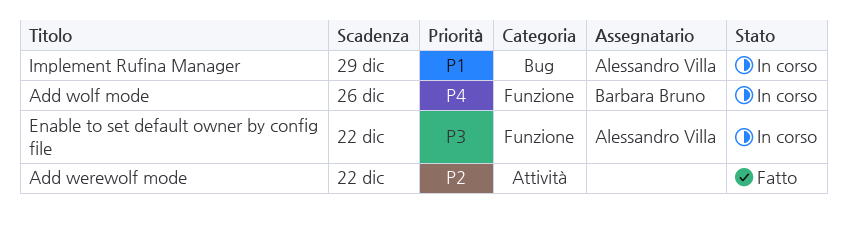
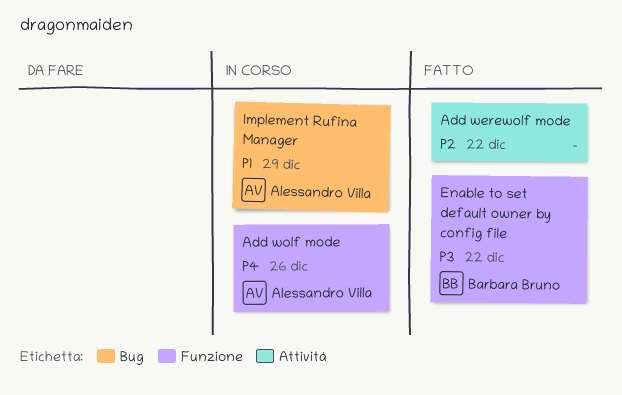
Add wolf mode, owner: Barbara Bruno -> Alessandro Villa
Enable to set default owner by config file, status: In corso -> Fatto
Enable to set default owner by config file, owner: Alessandro Villa -> Barbara Bruno

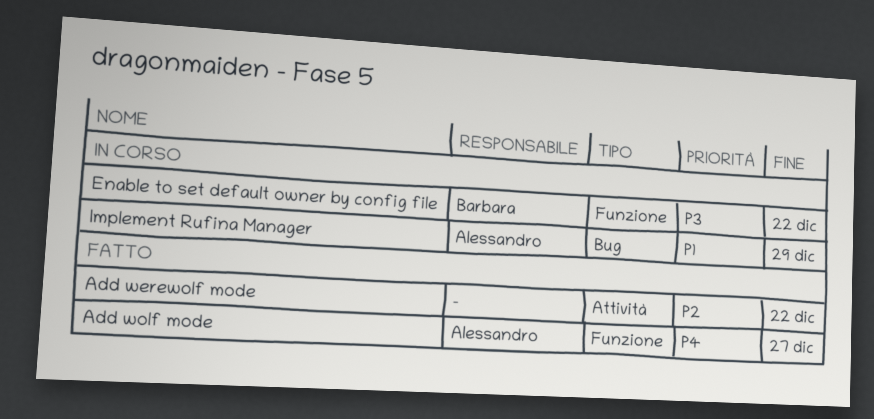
Add wolf mode, status: In corso -> Fatto
Add wolf mode, due: Dec 26 -> Dec 27
Enable to set default owner by config file, status: Fatto -> In corso

